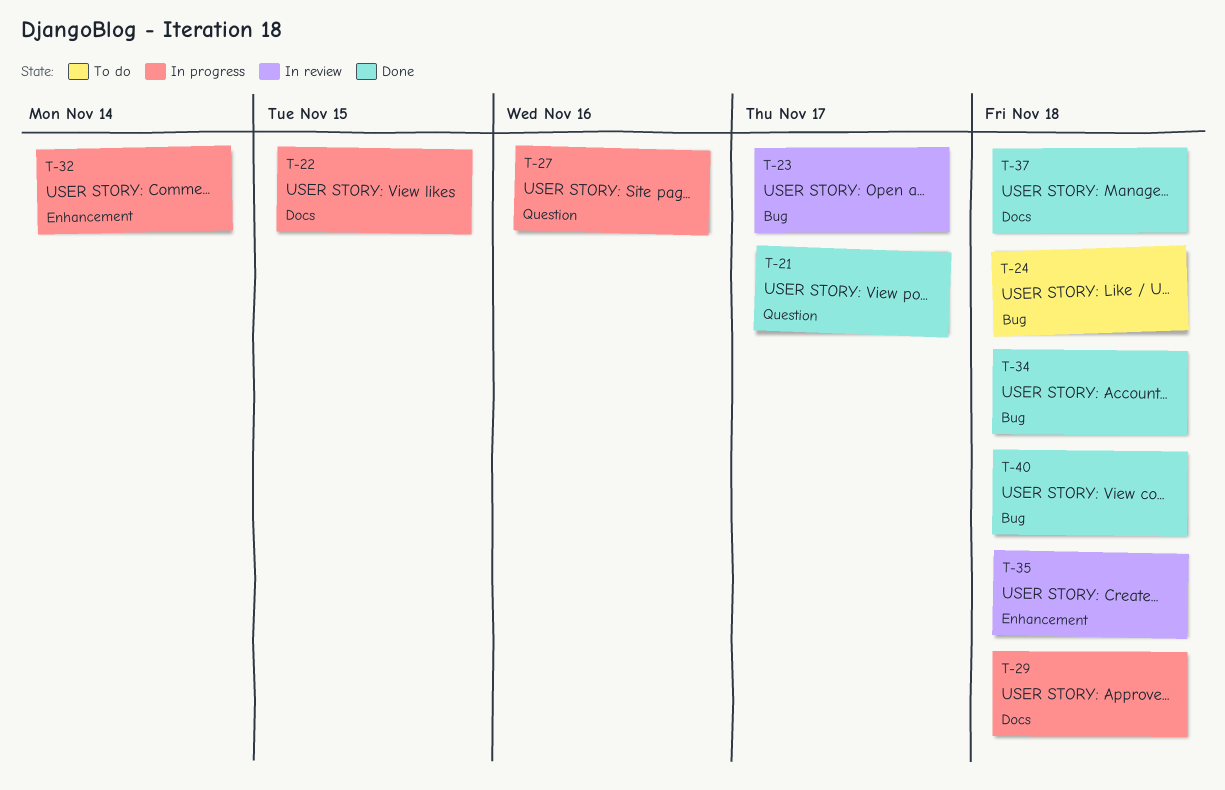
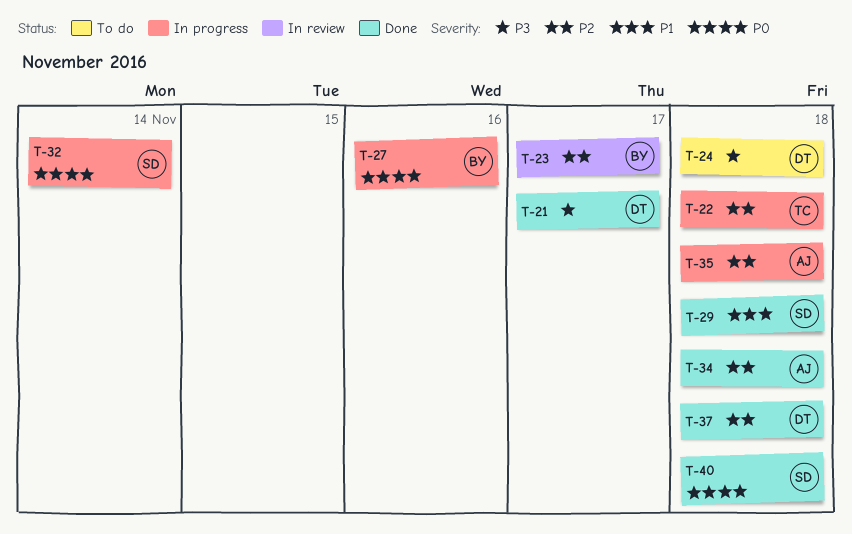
T-22, due: Nov 15 -> Nov 18
T-29, status: In progress -> Done
T-35, status: In review -> In progress

